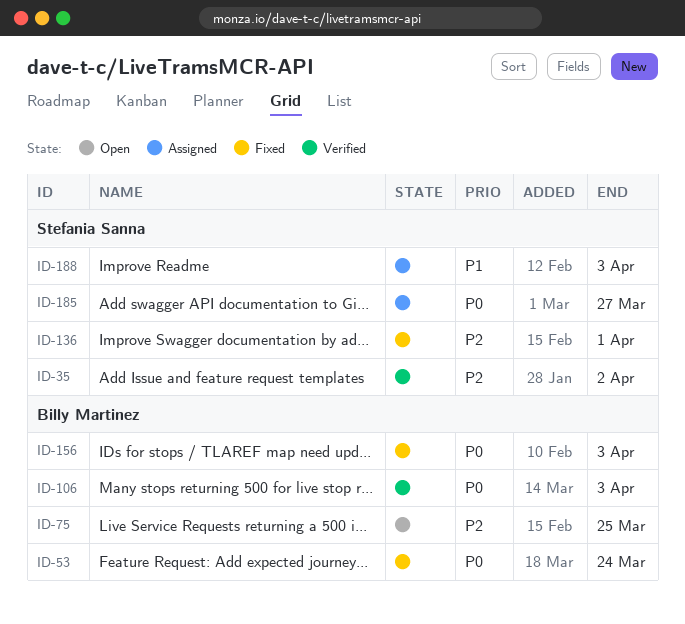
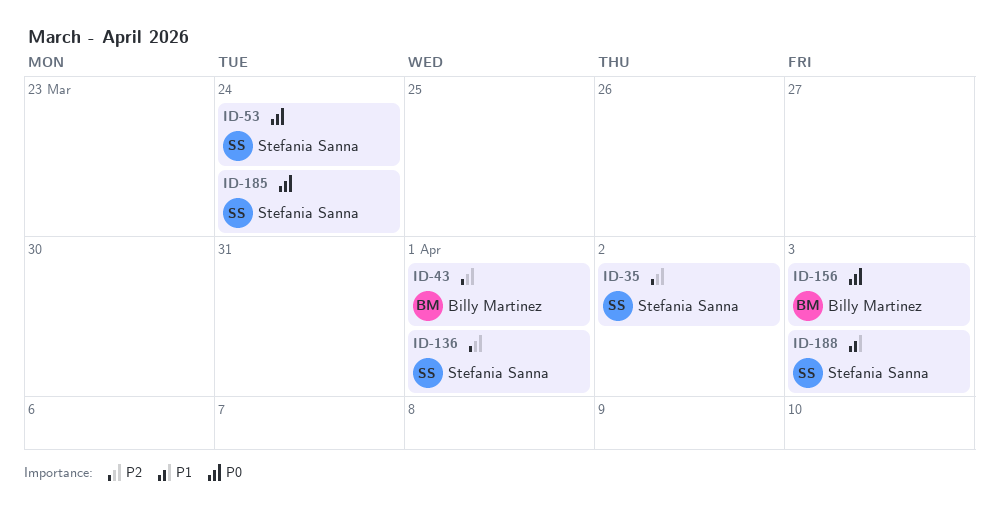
ID-43: none -> present
ID-53, owner: Billy Martinez -> Stefania Sanna
ID-75: present -> none
ID-106: present -> none
ID-185, due: Mar 27 -> Mar 24

